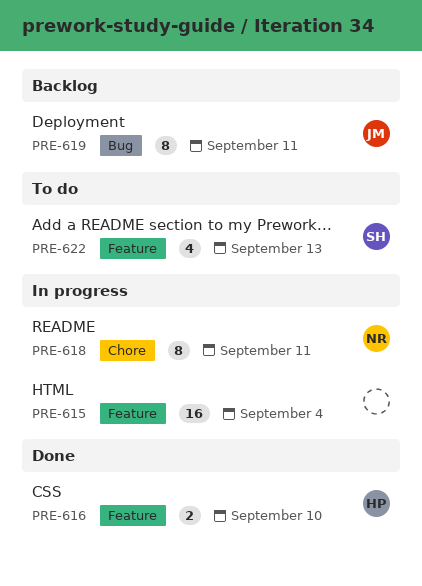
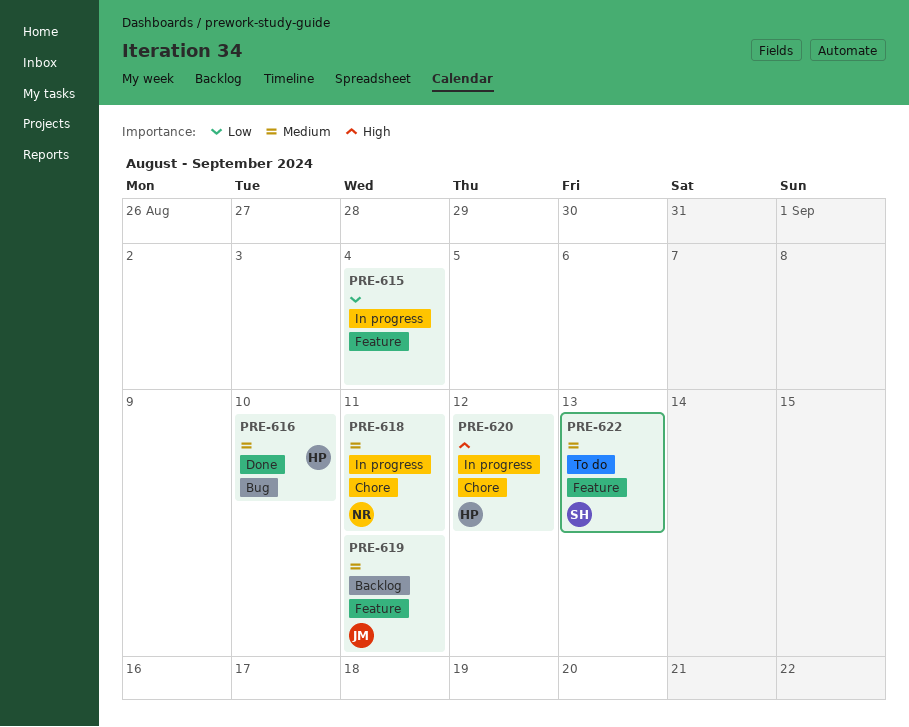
PRE-616, label: Feature -> Bug
PRE-619, label: Bug -> Feature
PRE-620: none -> present

